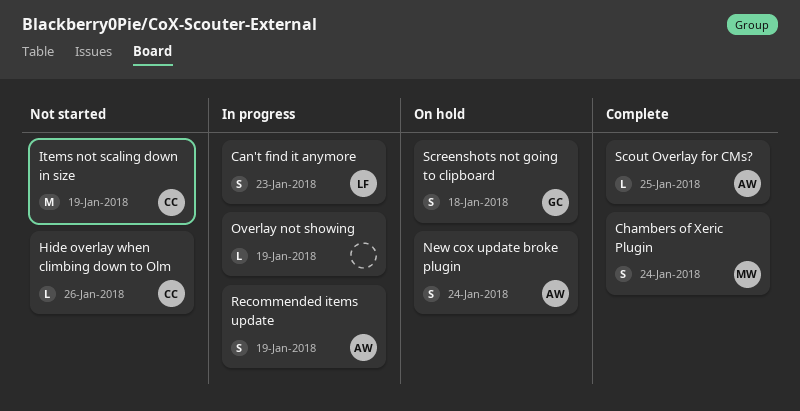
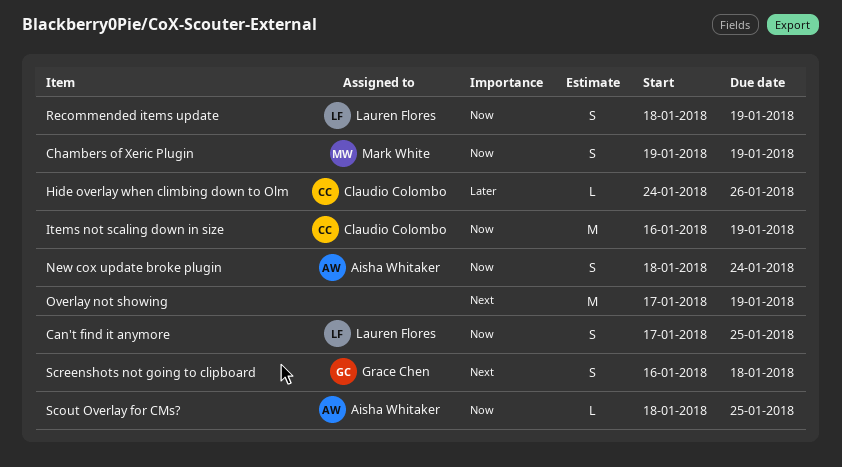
Can't find it anymore, due: Jan 23 -> Jan 25
Chambers of Xeric Plugin, due: Jan 24 -> Jan 19
Overlay not showing, estimate: L -> M
Recommended items update, owner: Aisha Whitaker -> Lauren Flores

